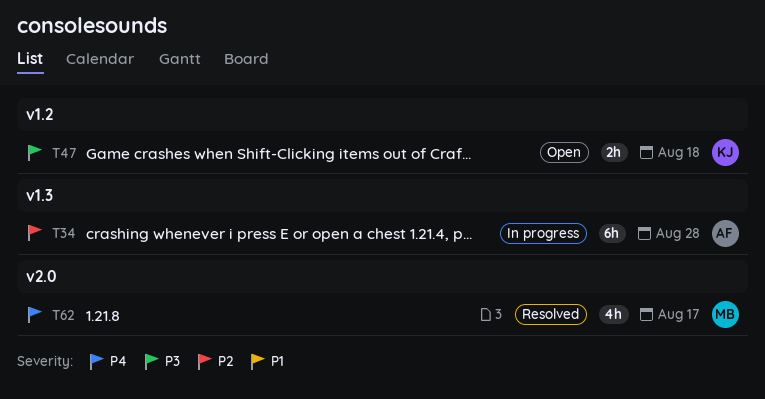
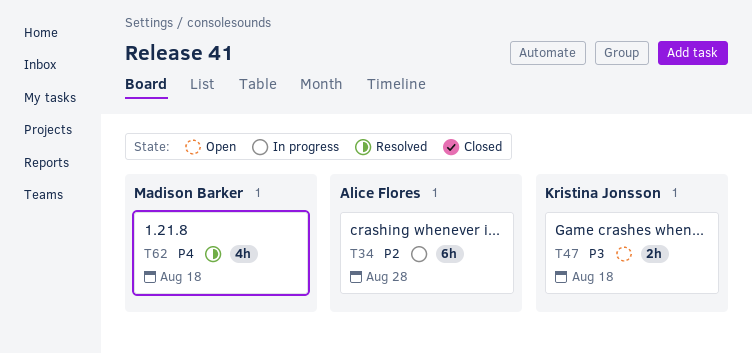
T62, due: Aug 17 -> Aug 18

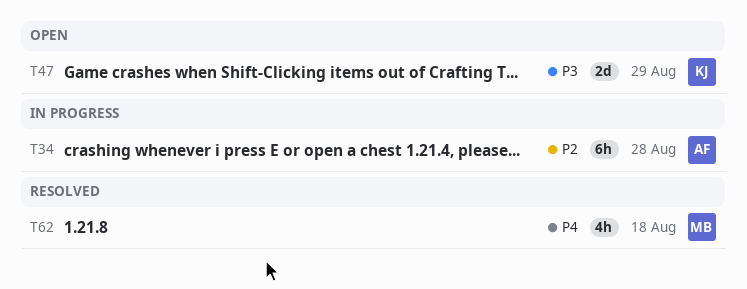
T47, estimate: 2h -> 2d
T47, due: Aug 18 -> Aug 29

